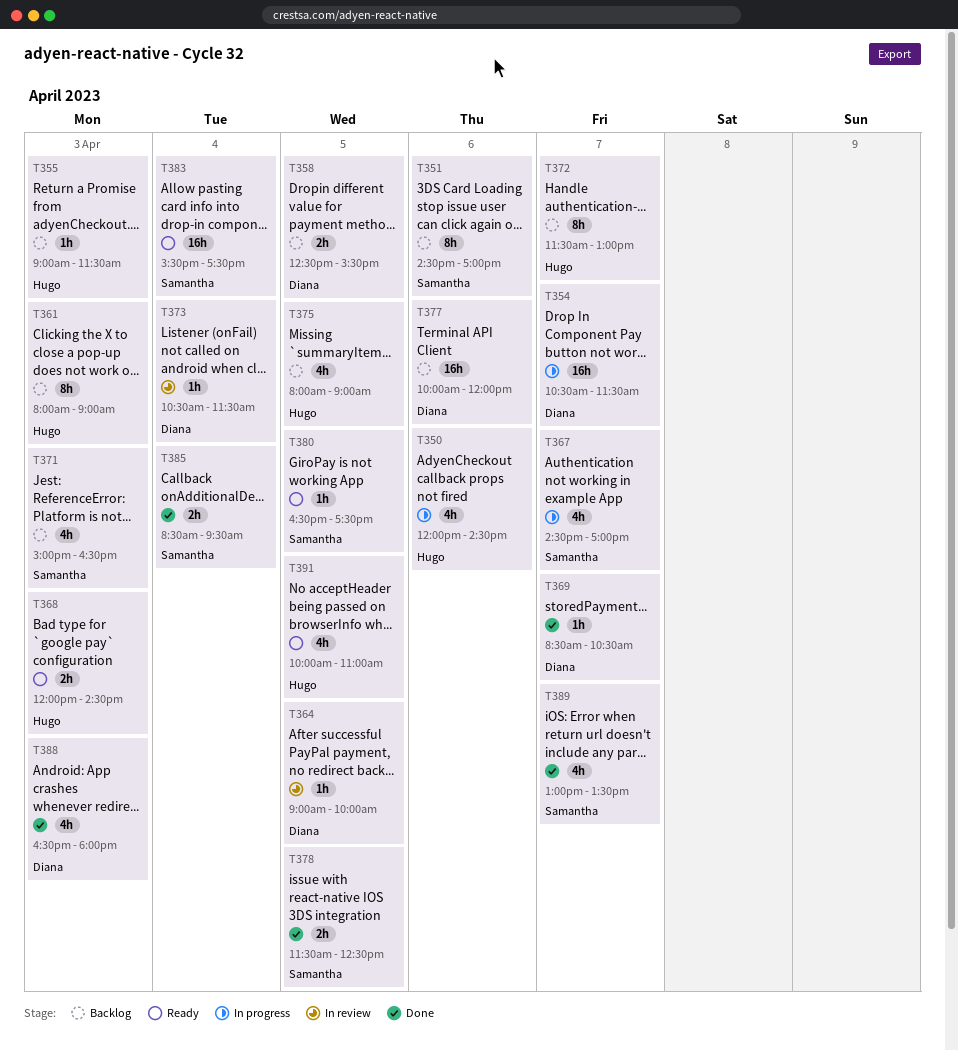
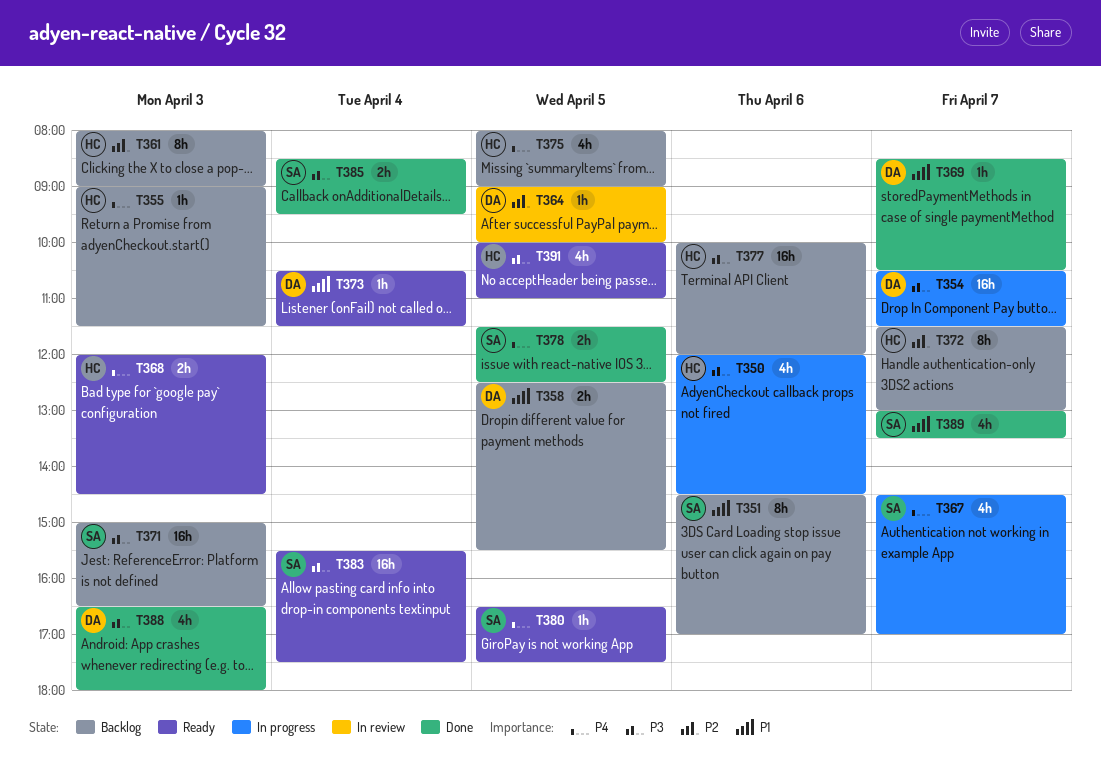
T371, estimate: 4h -> 16h
T373, status: In review -> Ready
T377, owner: Diana -> Hugo

